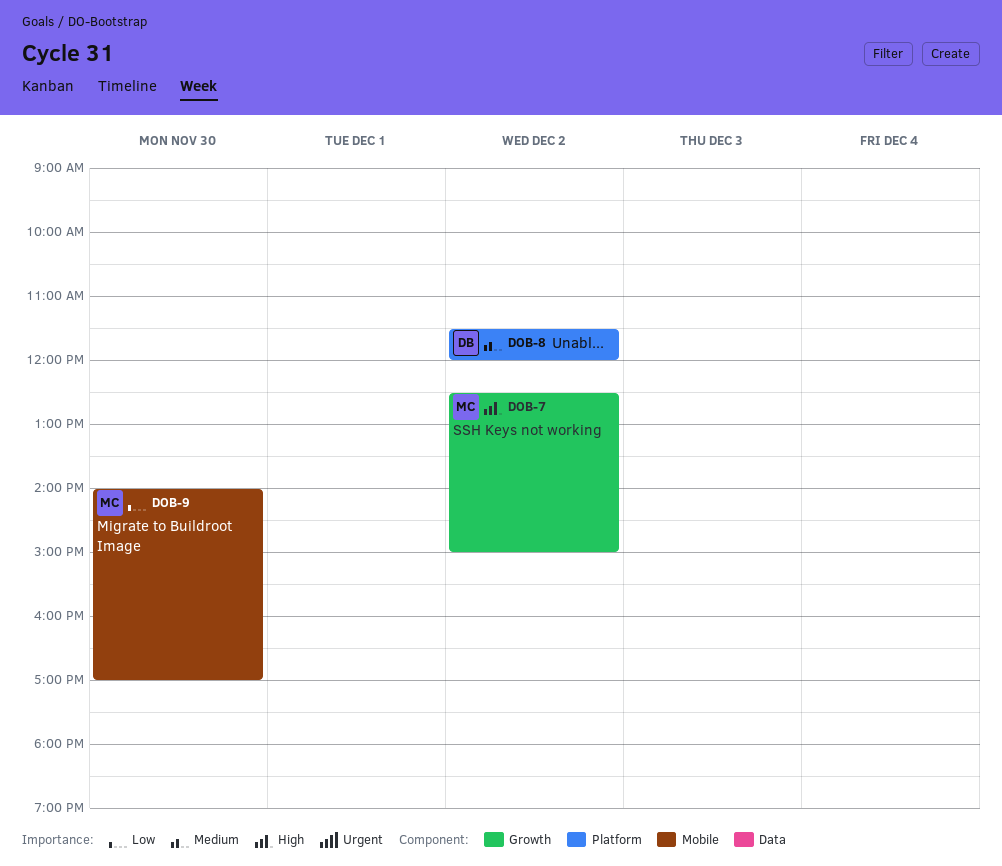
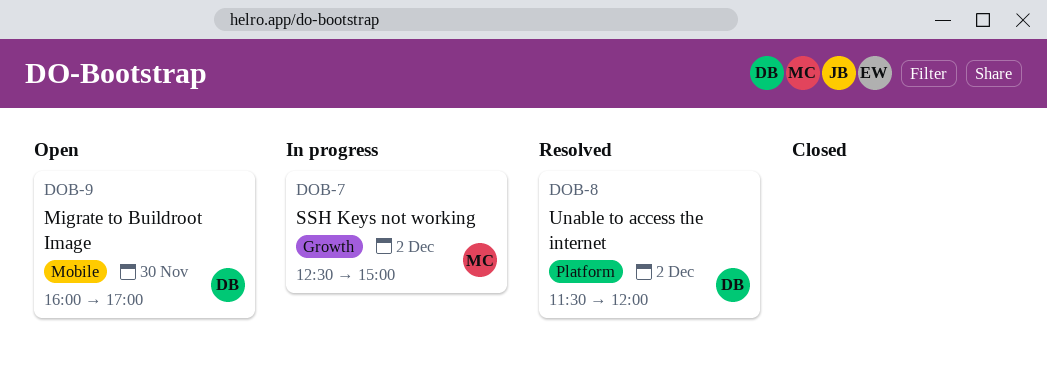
DOB-9, owner: MC -> DB
DOB-9, begins: 14:00 -> 16:00

